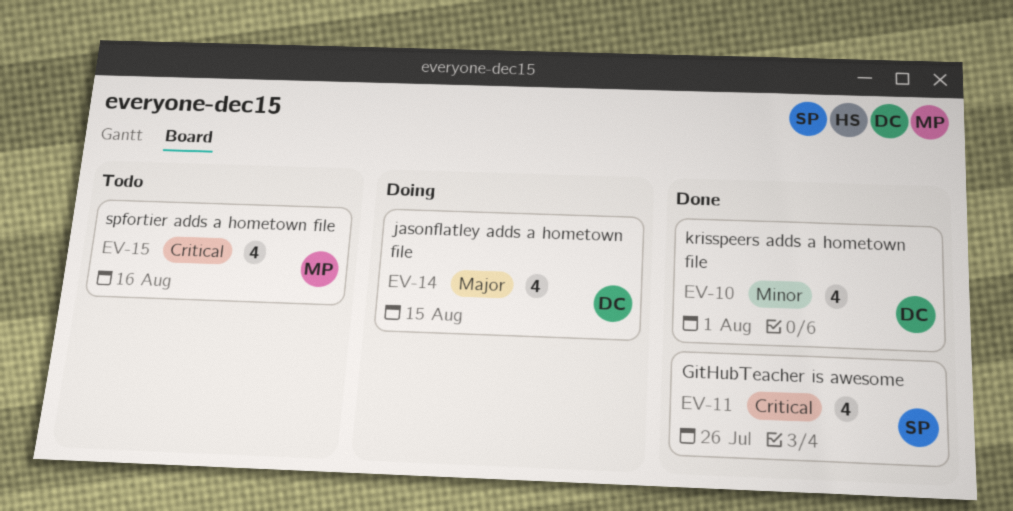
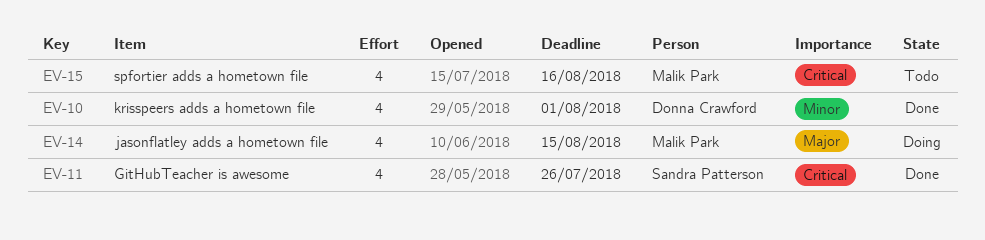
EV-14, owner: Donna Crawford -> Malik Park

